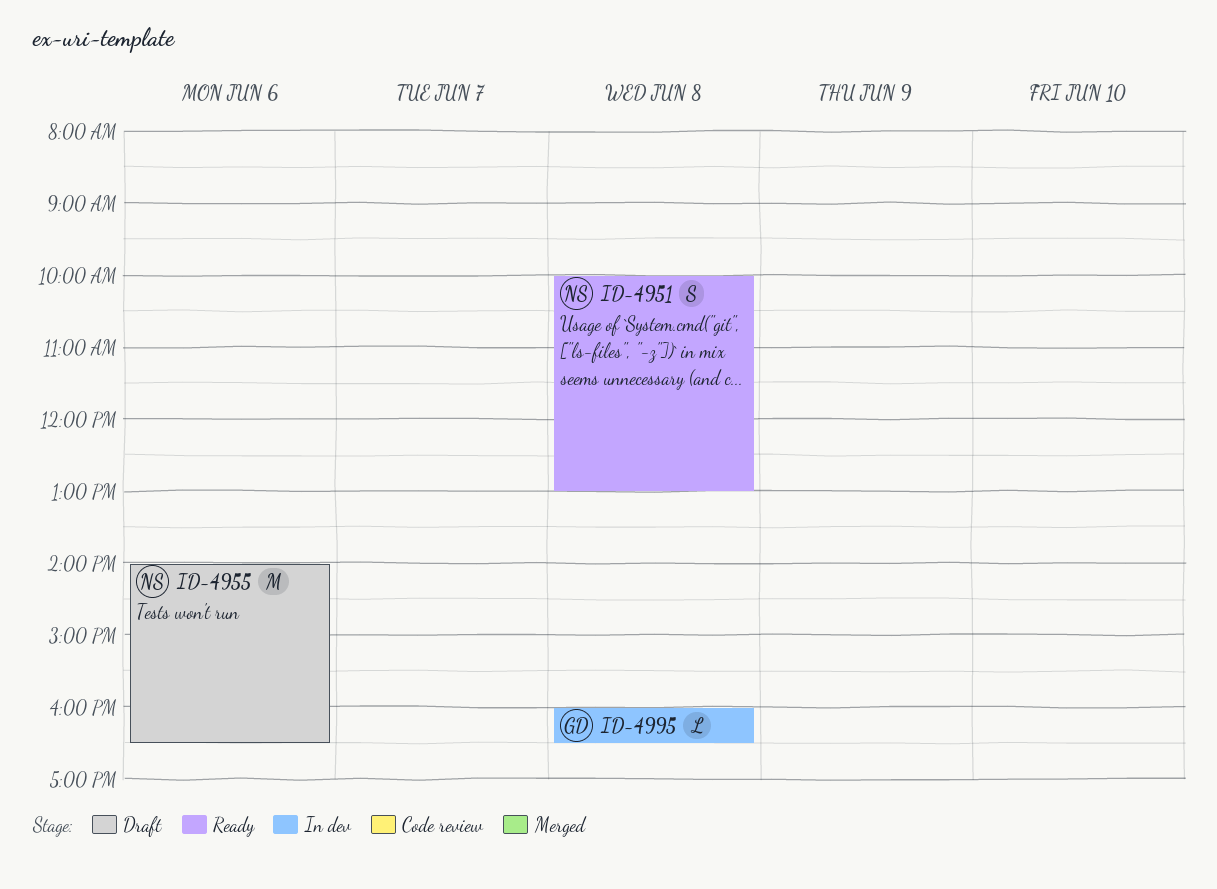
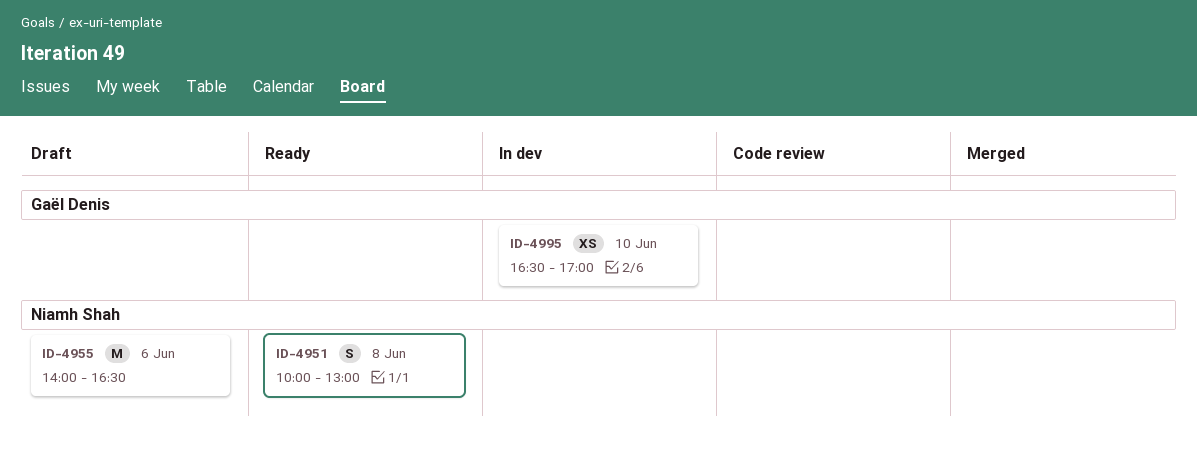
ID-4995, estimate: L -> XS
ID-4995, day: Jun 8 -> Jun 10
ID-4995, begins: 16:00 -> 16:30
ID-4995, ends: 16:30 -> 17:00

